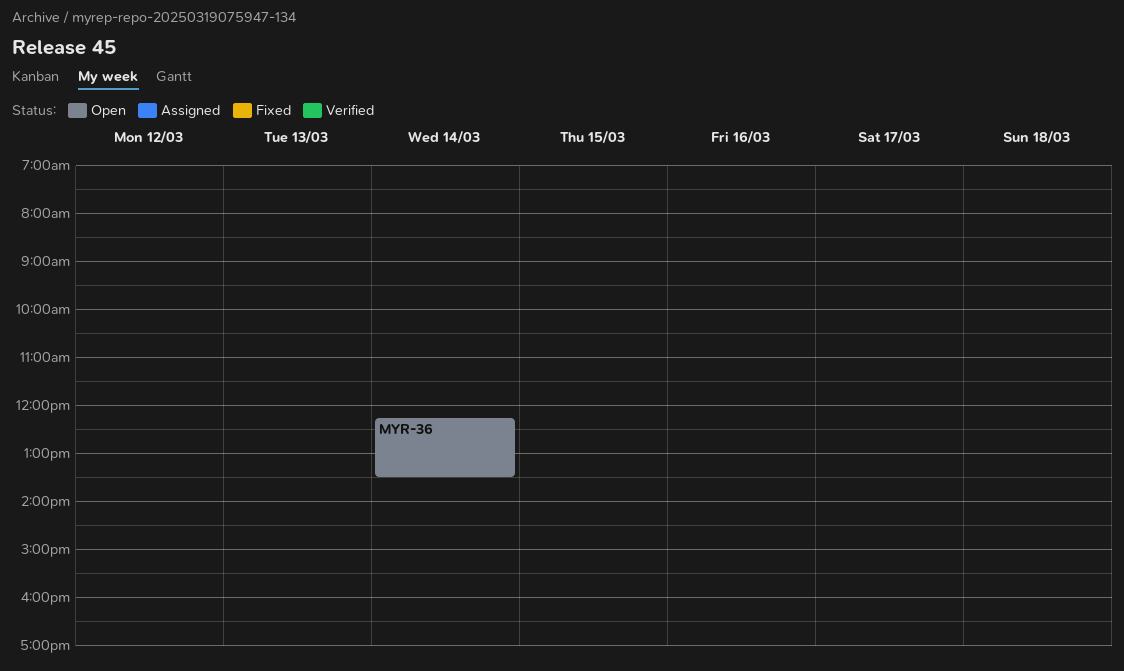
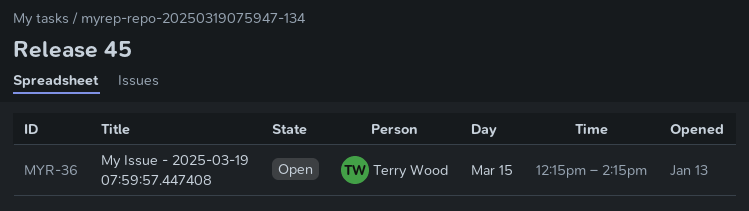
MYR-36, day: Mar 14 -> Mar 15
MYR-36, ends: 13:30 -> 14:15

